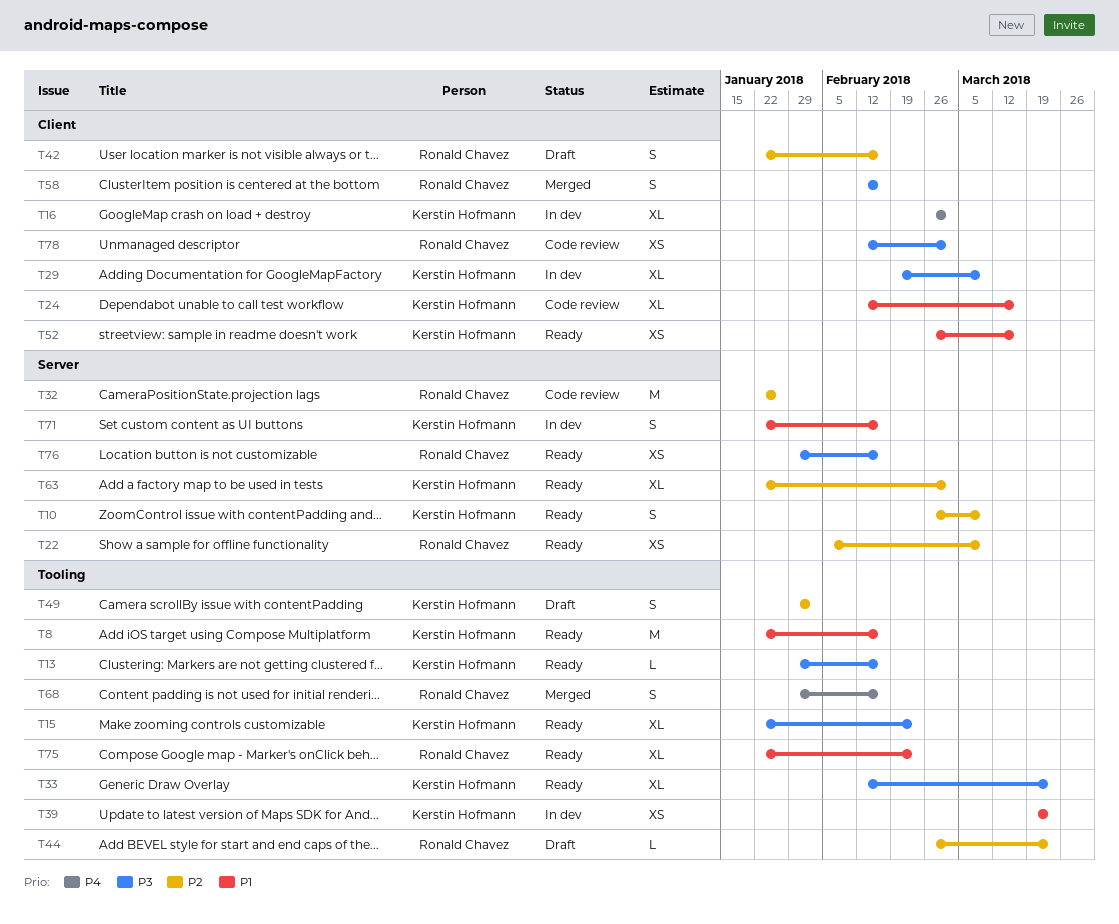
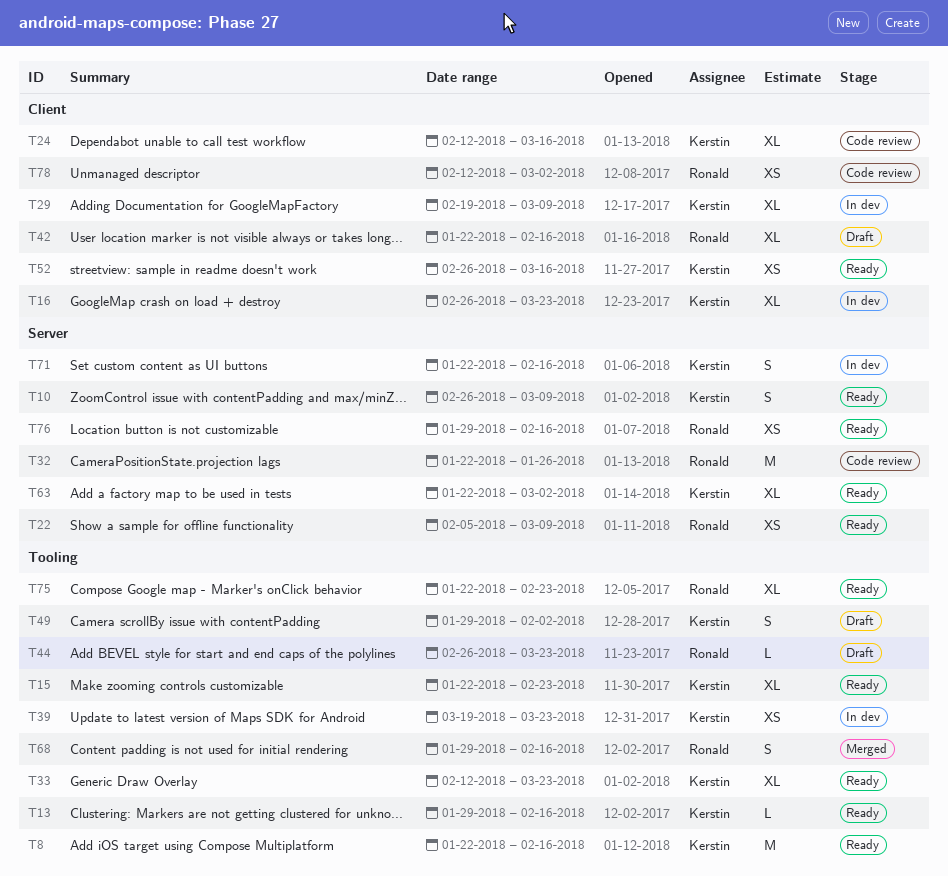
T16, due: Mar 2 -> Mar 23
T42, estimate: S -> XL
T58: present -> none

